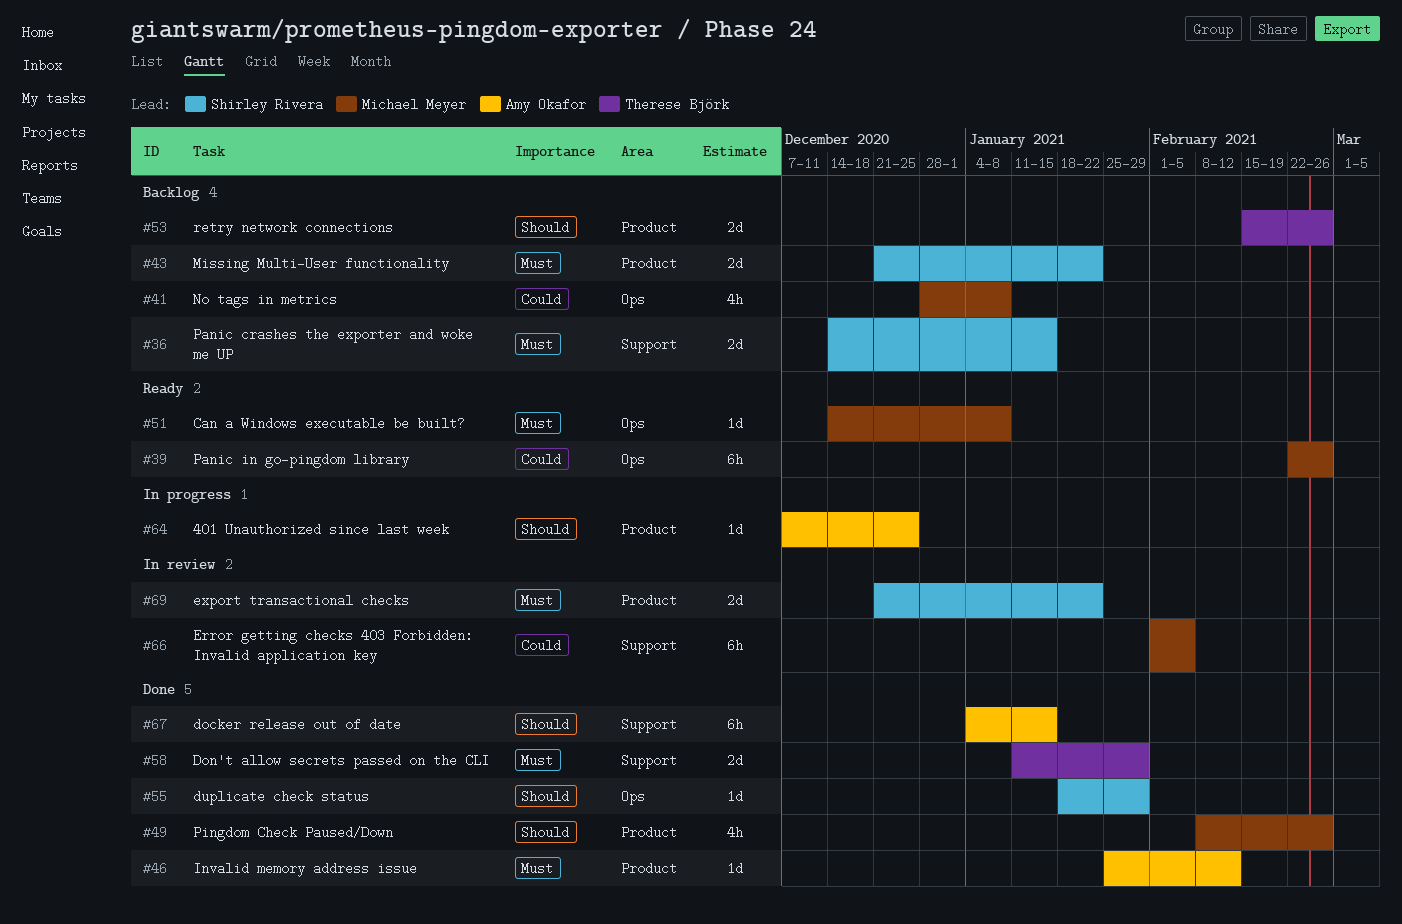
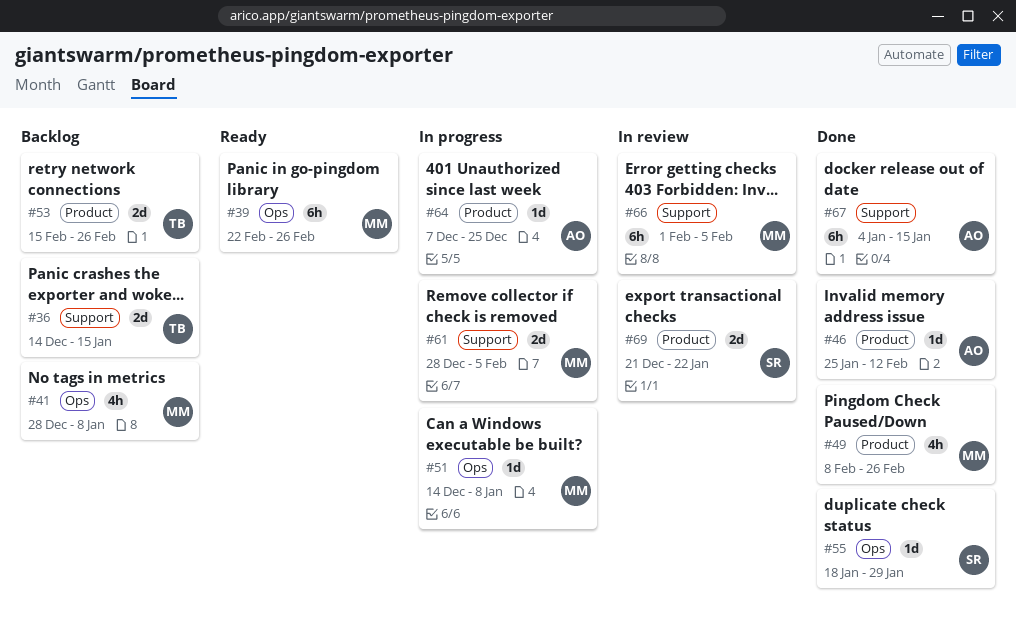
#36, owner: Shirley Rivera -> Therese Björk
#43: present -> none
#51, status: Ready -> In progress
#58: present -> none
#61: none -> present

